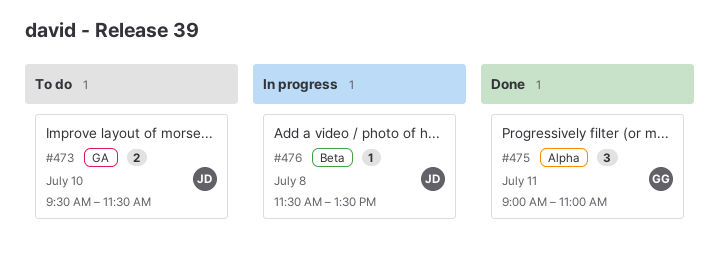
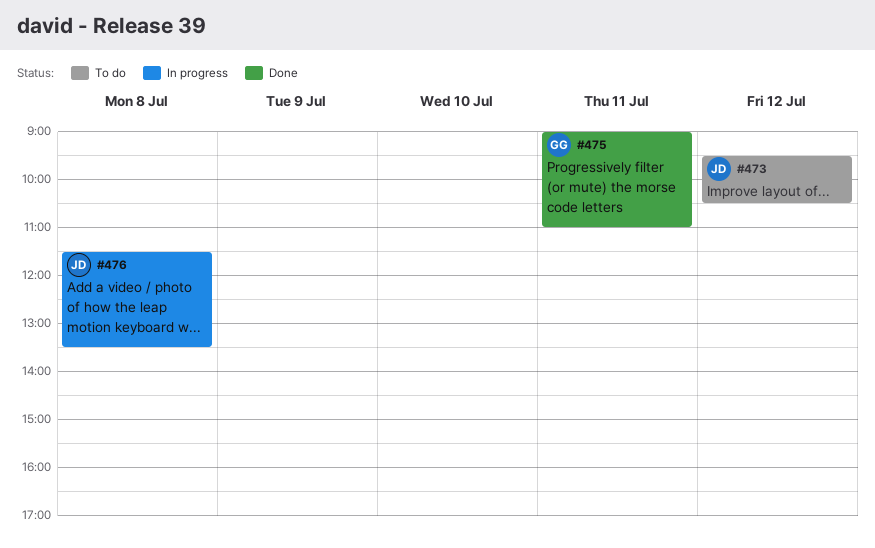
#473, day: Jul 10 -> Jul 12
#473, ends: 11:30 -> 10:30

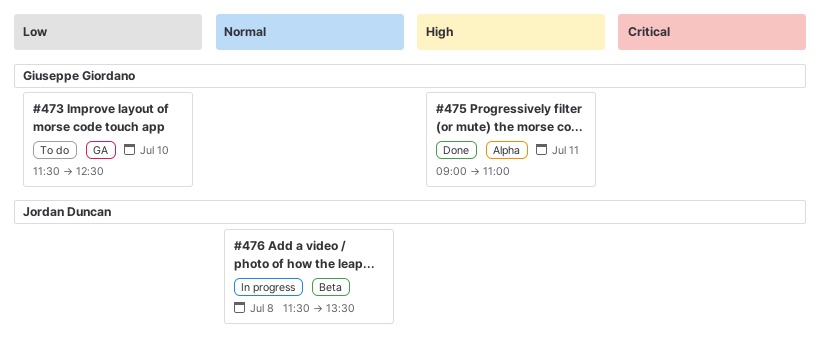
#473, owner: Jordan Duncan -> Giuseppe Giordano
#473, day: Jul 12 -> Jul 10
#473, begins: 09:30 -> 11:30
#473, ends: 10:30 -> 12:30

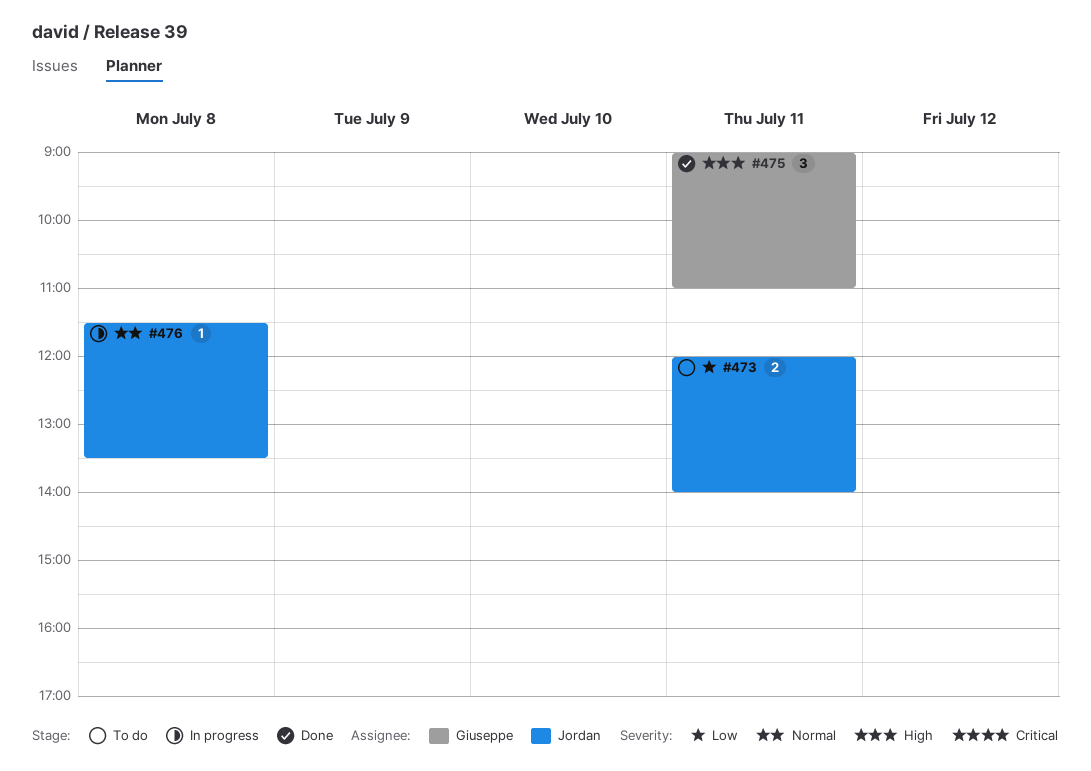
#473, owner: Giuseppe Giordano -> Jordan Duncan
#473, day: Jul 10 -> Jul 11
#473, begins: 11:30 -> 12:00
#473, ends: 12:30 -> 14:00

